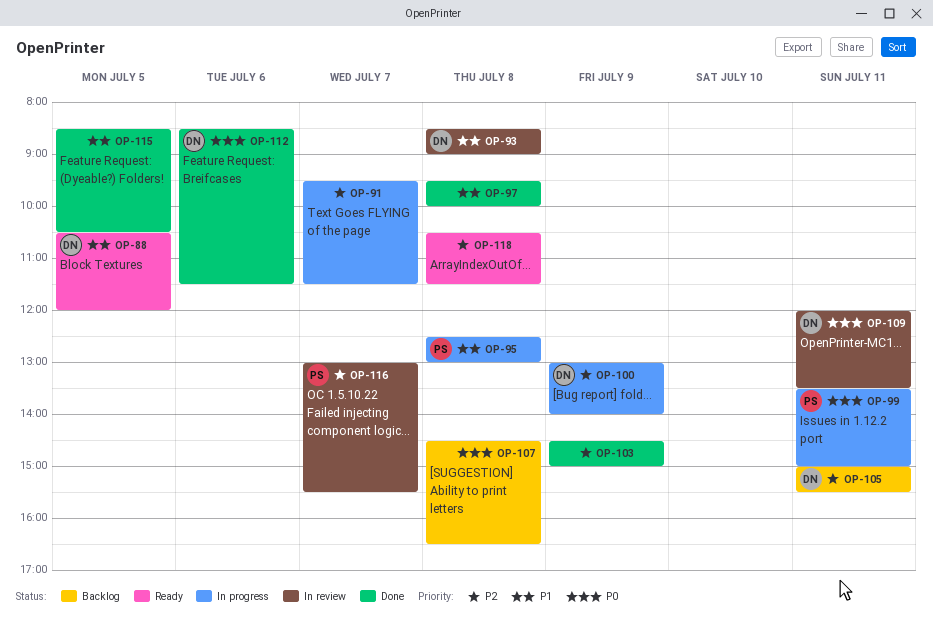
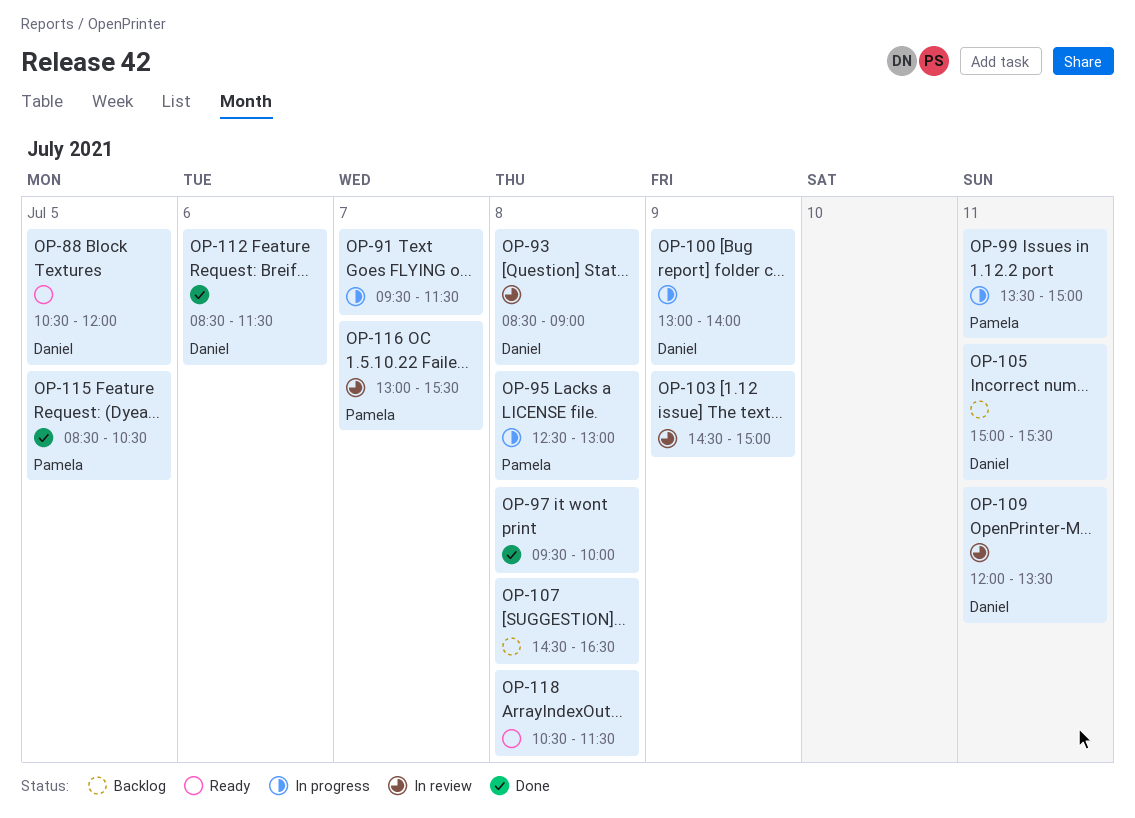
OP-103, status: Done -> In review
OP-115, owner: none -> Pamela

